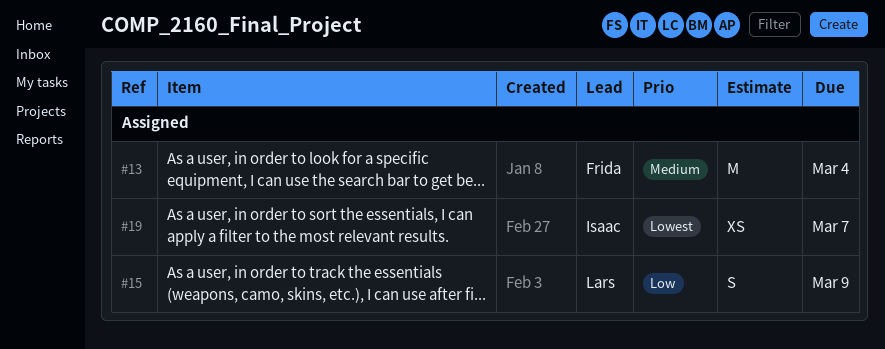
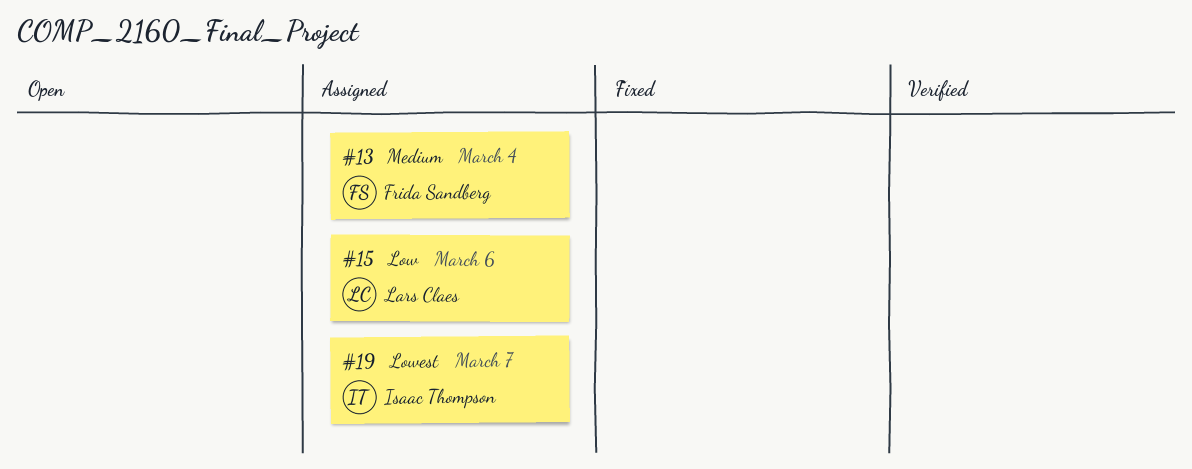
#15, due: Mar 9 -> Mar 6

